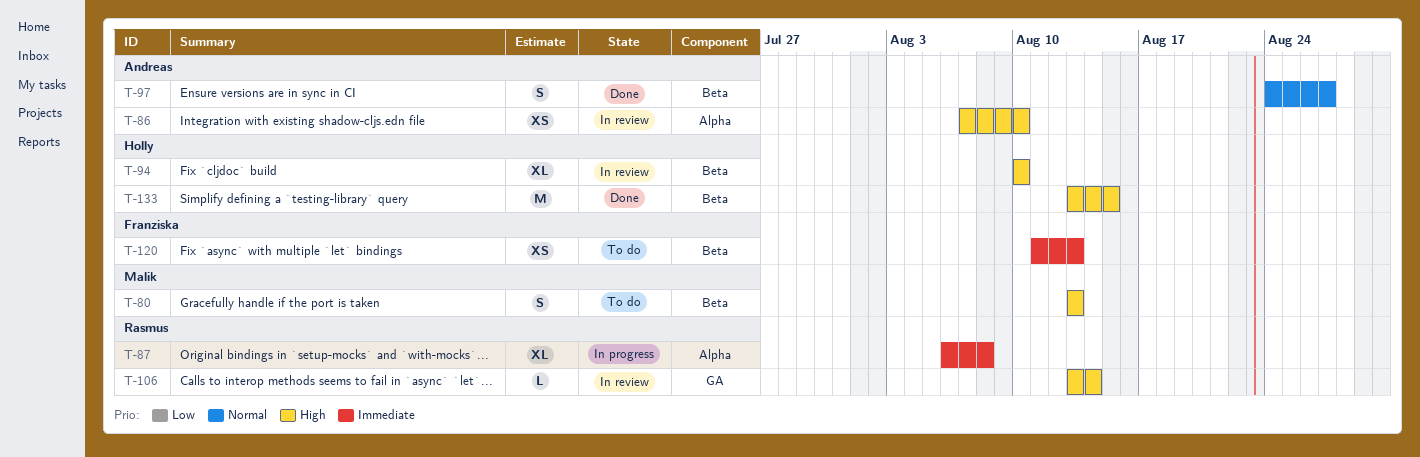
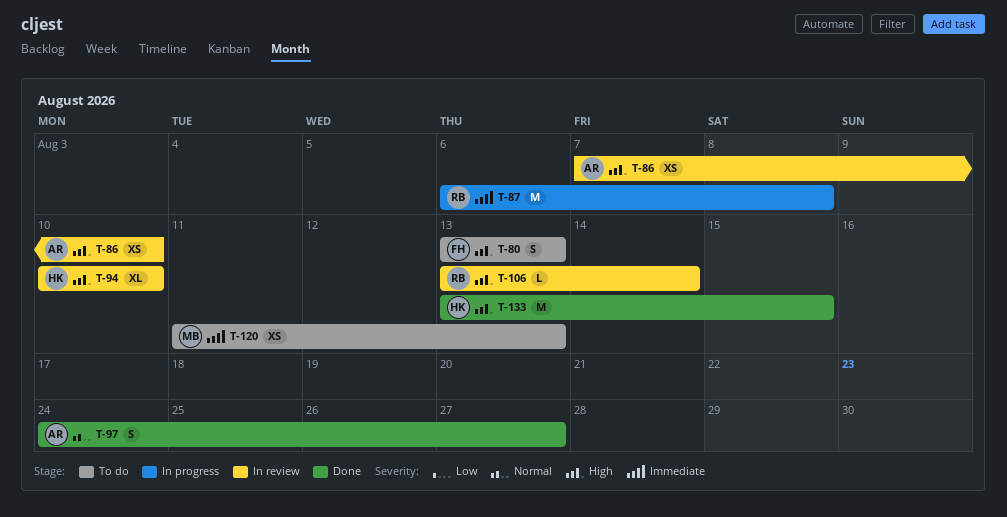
T-80, owner: Malik -> Franziska
T-87, estimate: XL -> M
T-120, owner: Franziska -> Malik

